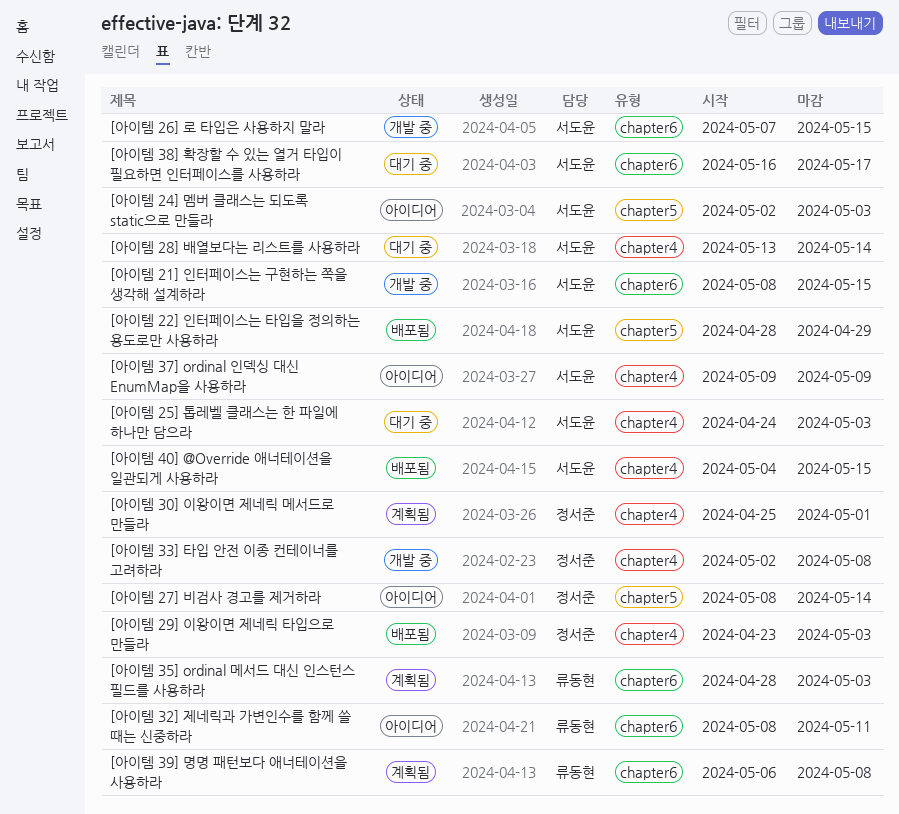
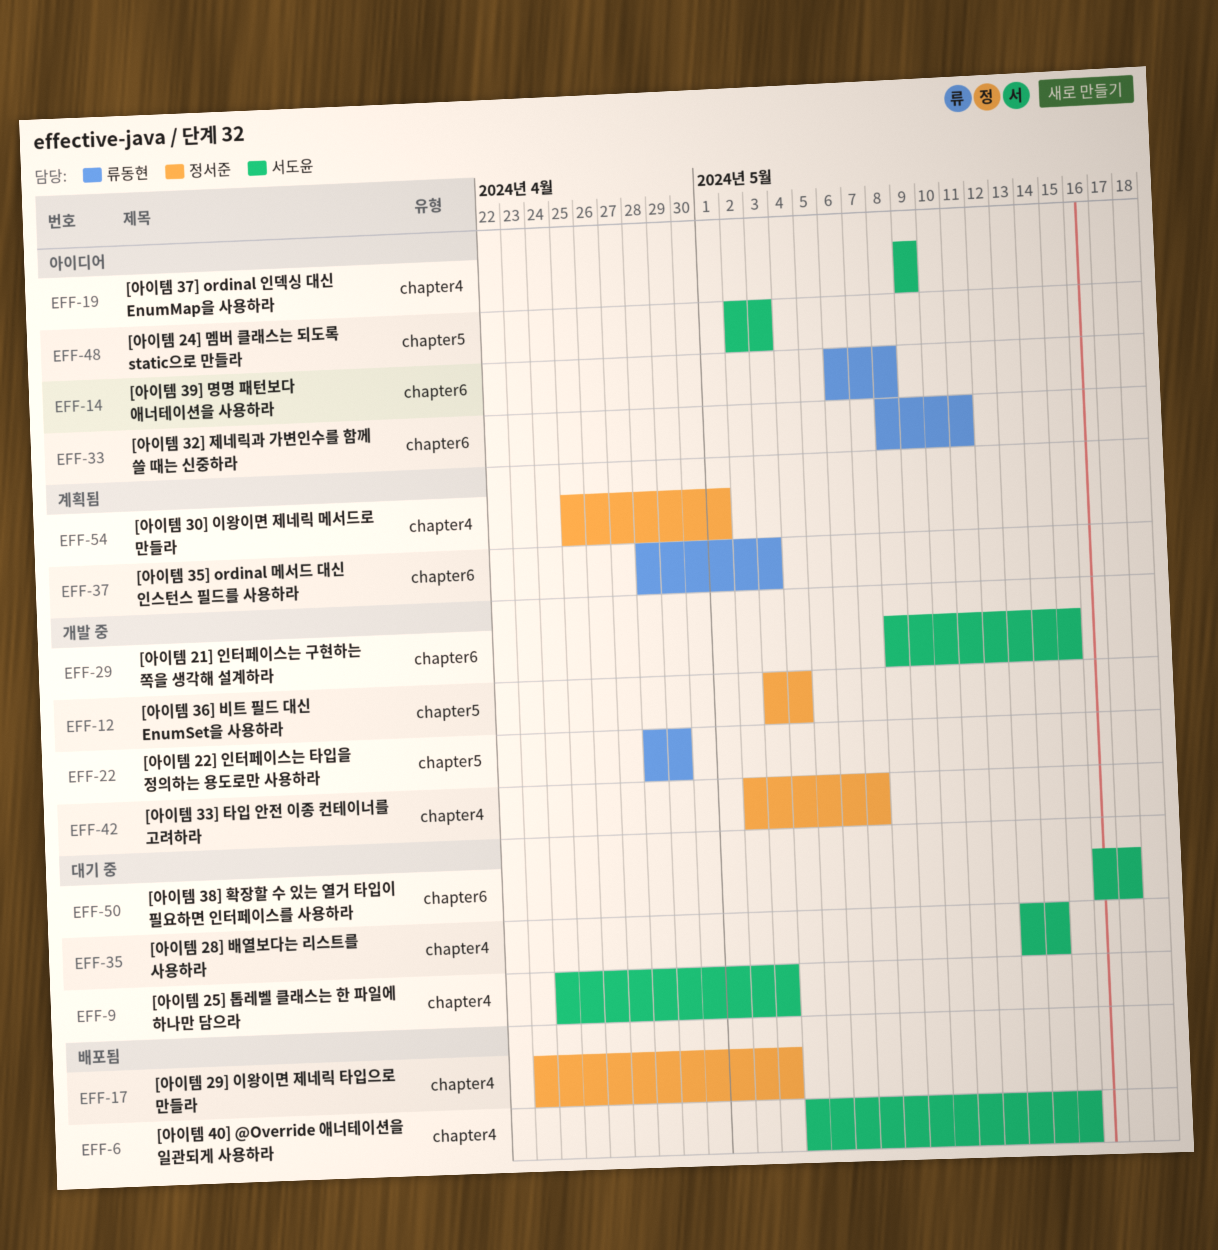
[아이템 22] 인터페이스는 타입을 정의하는 용도로만 사용하라, status: 배포됨 -> 개발 중
[아이템 22] 인터페이스는 타입을 정의하는 용도로만 사용하라, owner: 서도윤 -> 류동현
[아이템 26] 로 타입은 사용하지 말라: present -> none
[아이템 27] 비검사 경고를 제거하라: present -> none
[아이템 33] 타입 안전 이종 컨테이너를 고려하라, due: May 8 -> May 7
[아이템 36] 비트 필드 대신 EnumSet을 사용하라: none -> present
[아이템 39] 명명 패턴보다 애너테이션을 사용하라, status: 계획됨 -> 아이디어

